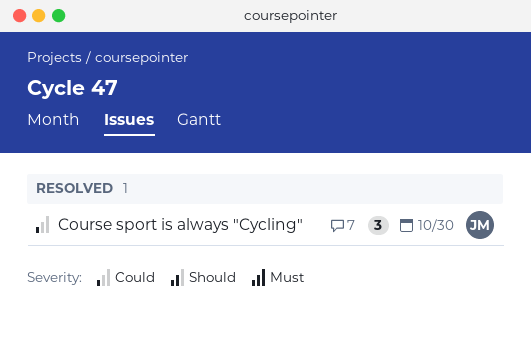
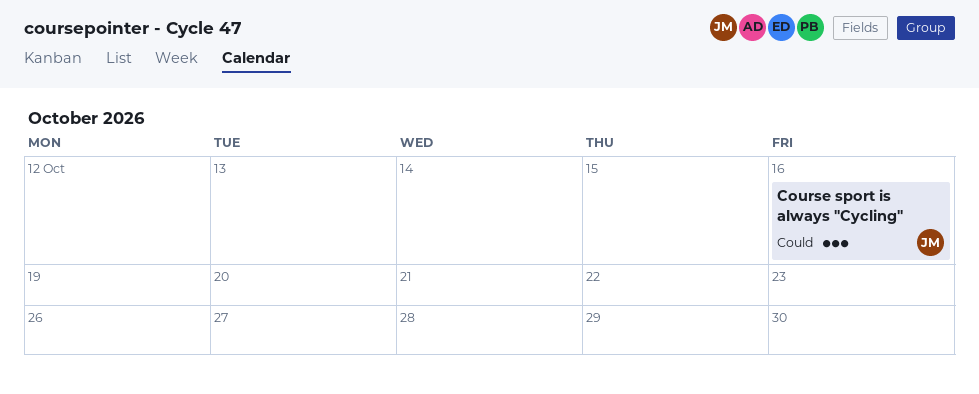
Course sport is always "Cycling", due: Oct 30 -> Oct 16

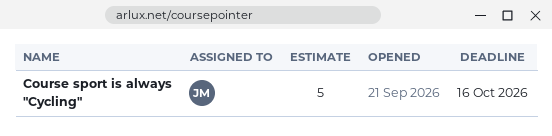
Course sport is always "Cycling", estimate: 3 -> 5

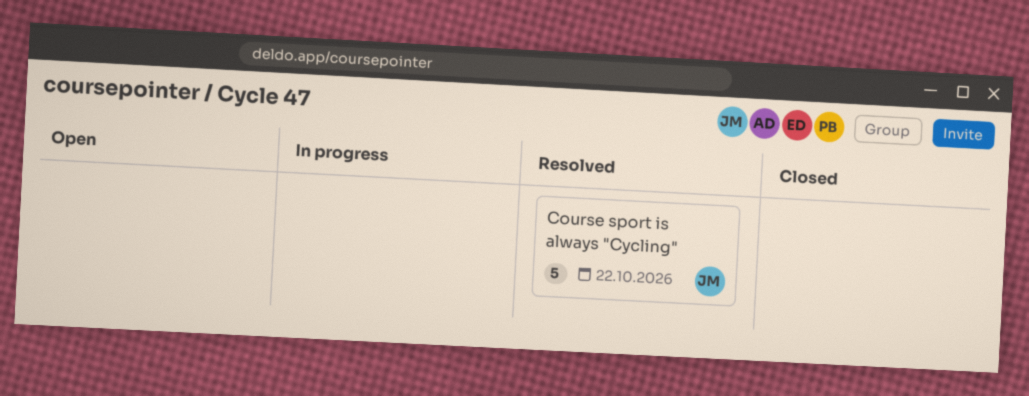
Course sport is always "Cycling", due: Oct 16 -> Oct 22

